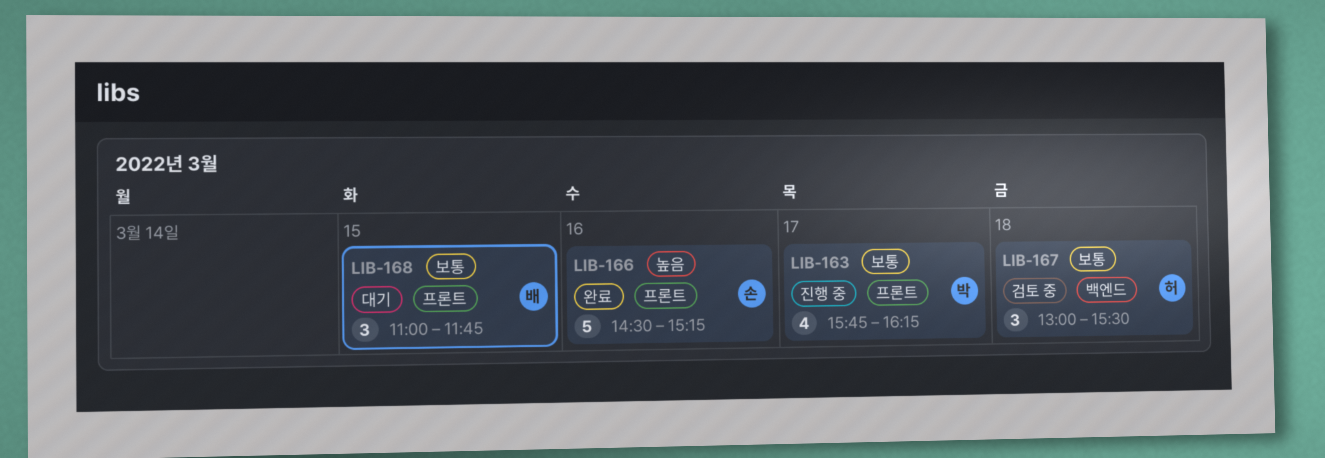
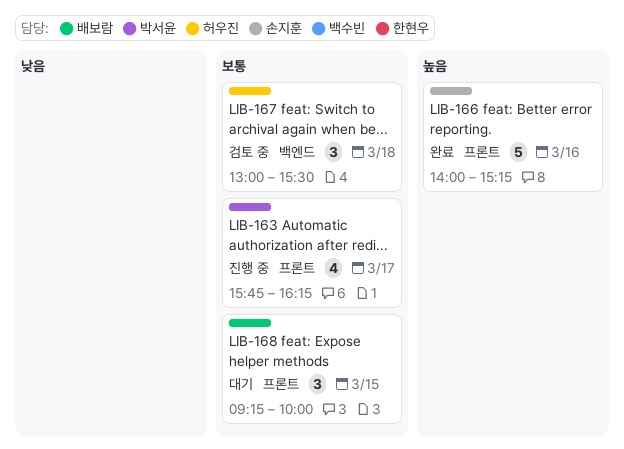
LIB-166, begins: 14:30 -> 14:00
LIB-168, begins: 11:00 -> 09:15
LIB-168, ends: 11:45 -> 10:00

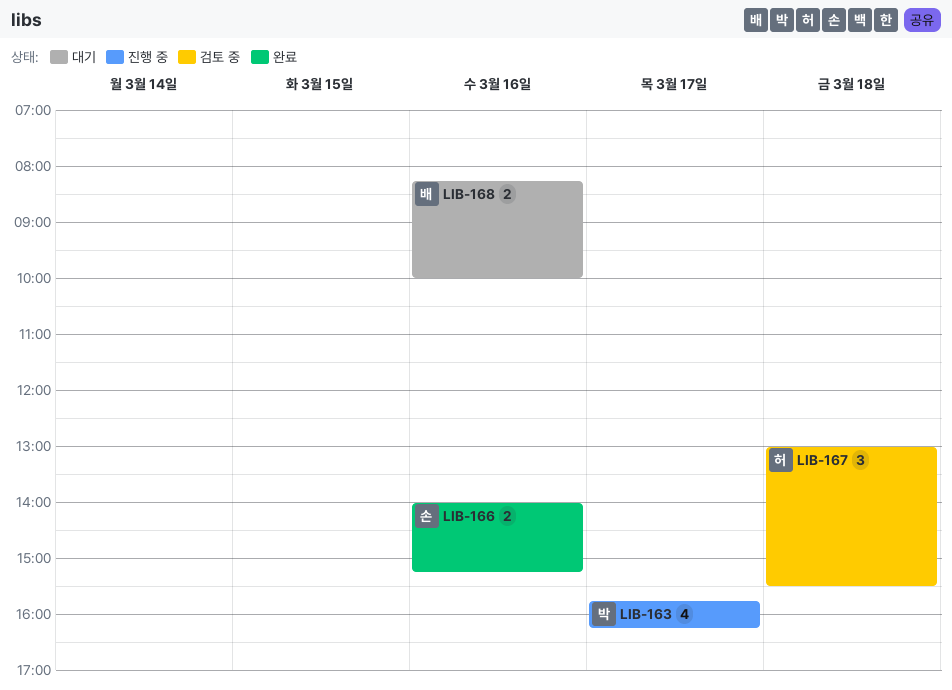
LIB-166, estimate: 5 -> 2
LIB-168, estimate: 3 -> 2
LIB-168, day: Mar 15 -> Mar 16
LIB-168, begins: 09:15 -> 08:15

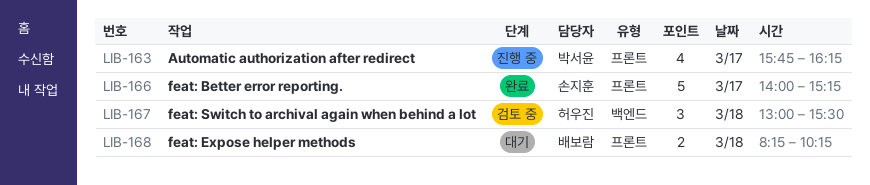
LIB-166, estimate: 2 -> 5
LIB-166, day: Mar 16 -> Mar 17
LIB-168, day: Mar 16 -> Mar 18
LIB-168, ends: 10:00 -> 10:15

